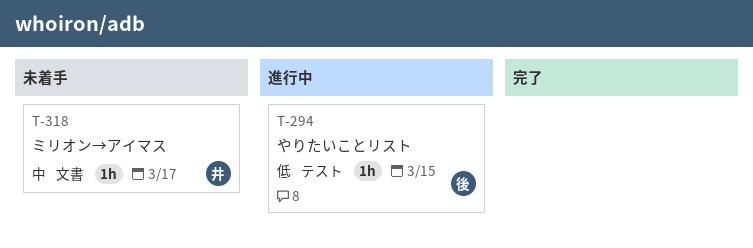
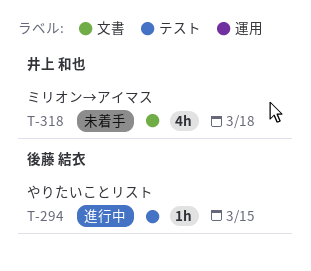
T-318, estimate: 1h -> 4h
T-318, due: Mar 17 -> Mar 18

